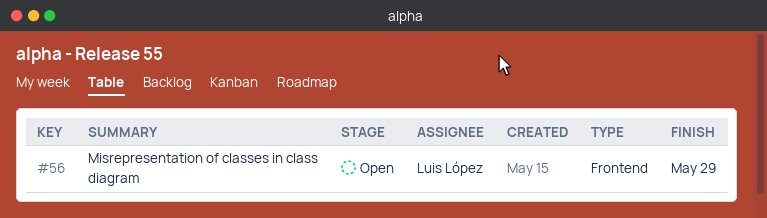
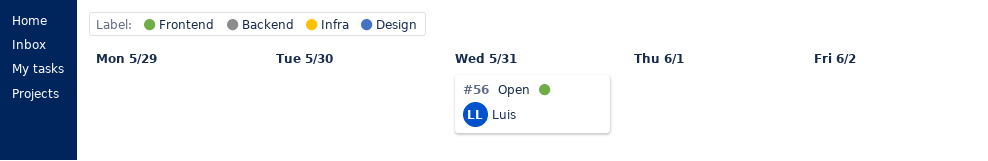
#56, due: May 29 -> May 31

